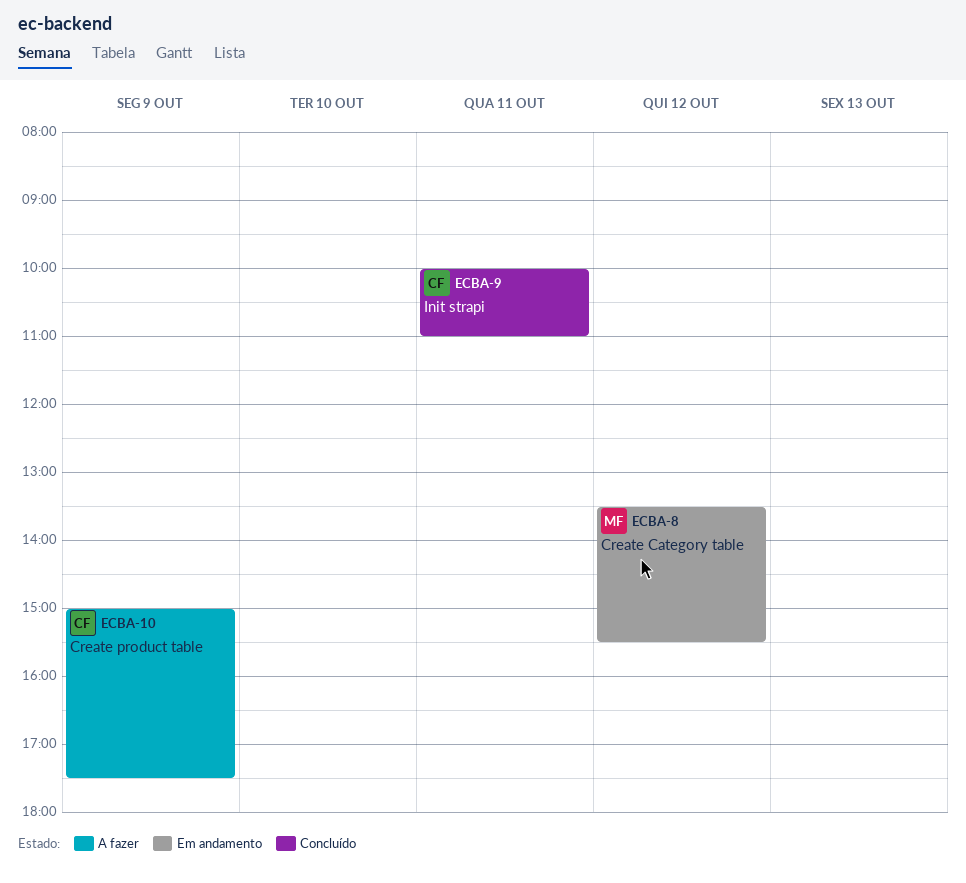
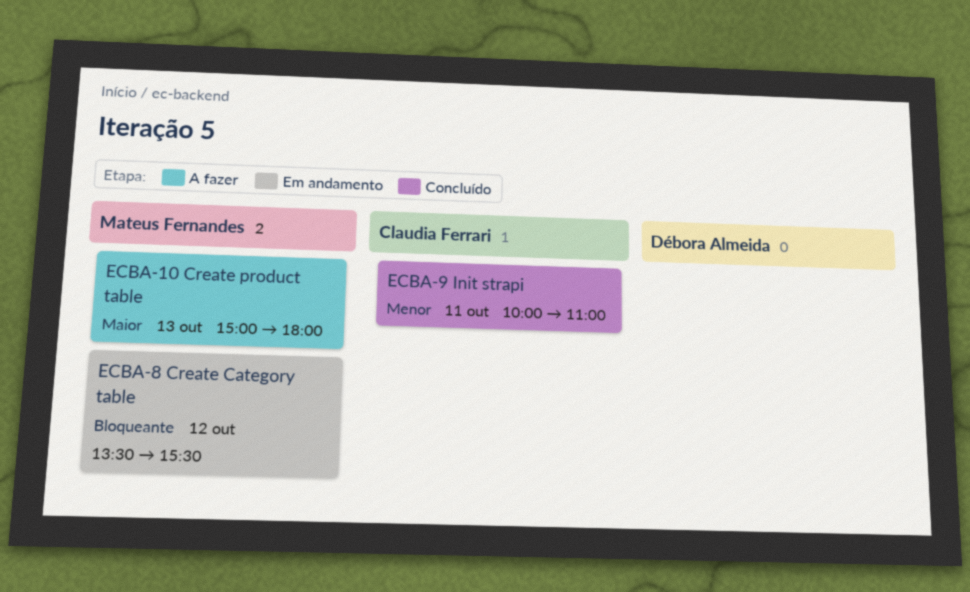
ECBA-10, owner: Claudia Ferrari -> Mateus Fernandes
ECBA-10, day: Oct 9 -> Oct 13
ECBA-10, ends: 17:30 -> 18:00

